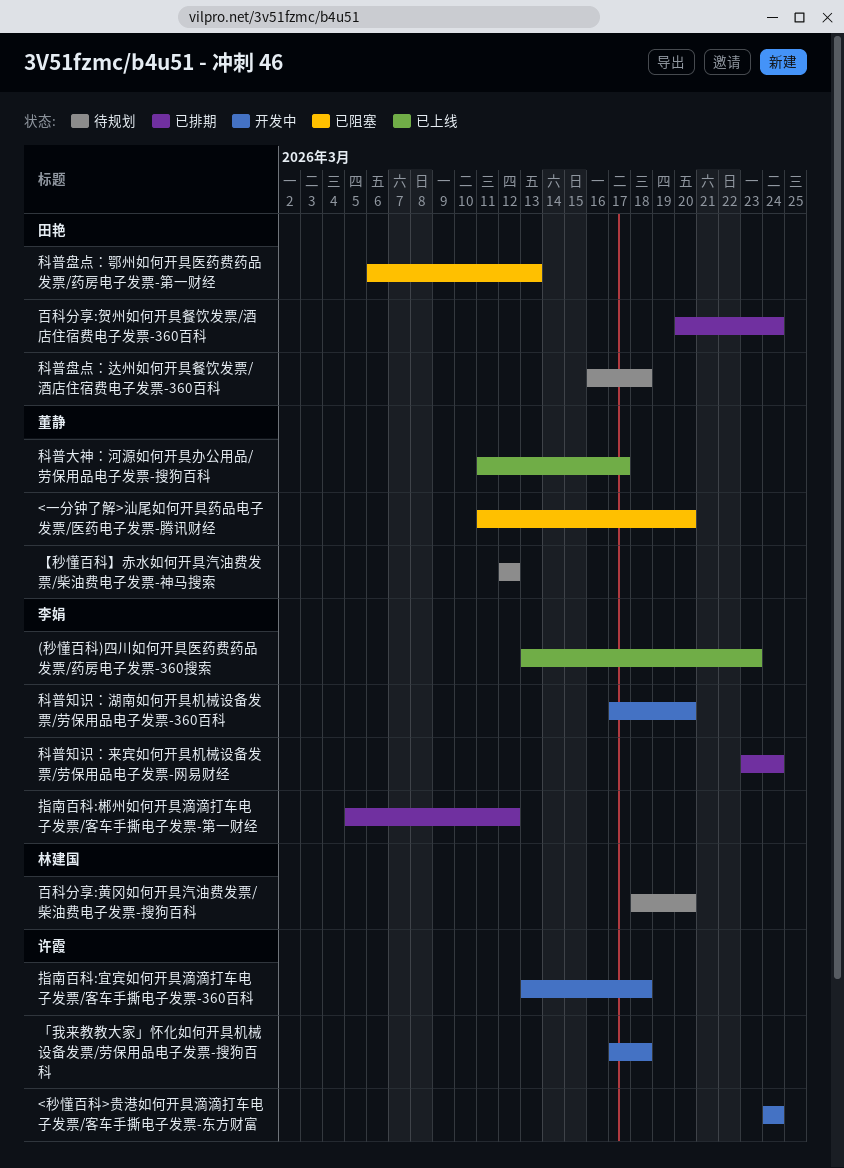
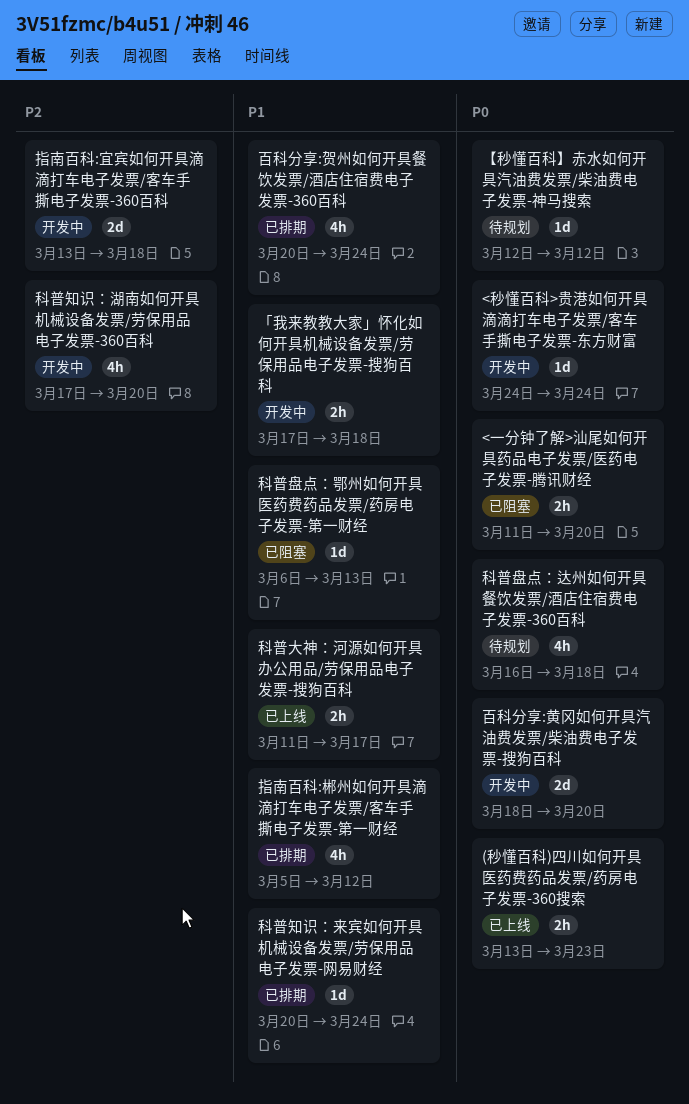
百科分享:黄冈如何开具汽油费发票/柴油费电子发票-搜狗百科, status: 待规划 -> 开发中
科普知识：来宾如何开具机械设备发票/劳保用品电子发票-网易财经, start: Mar 23 -> Mar 20

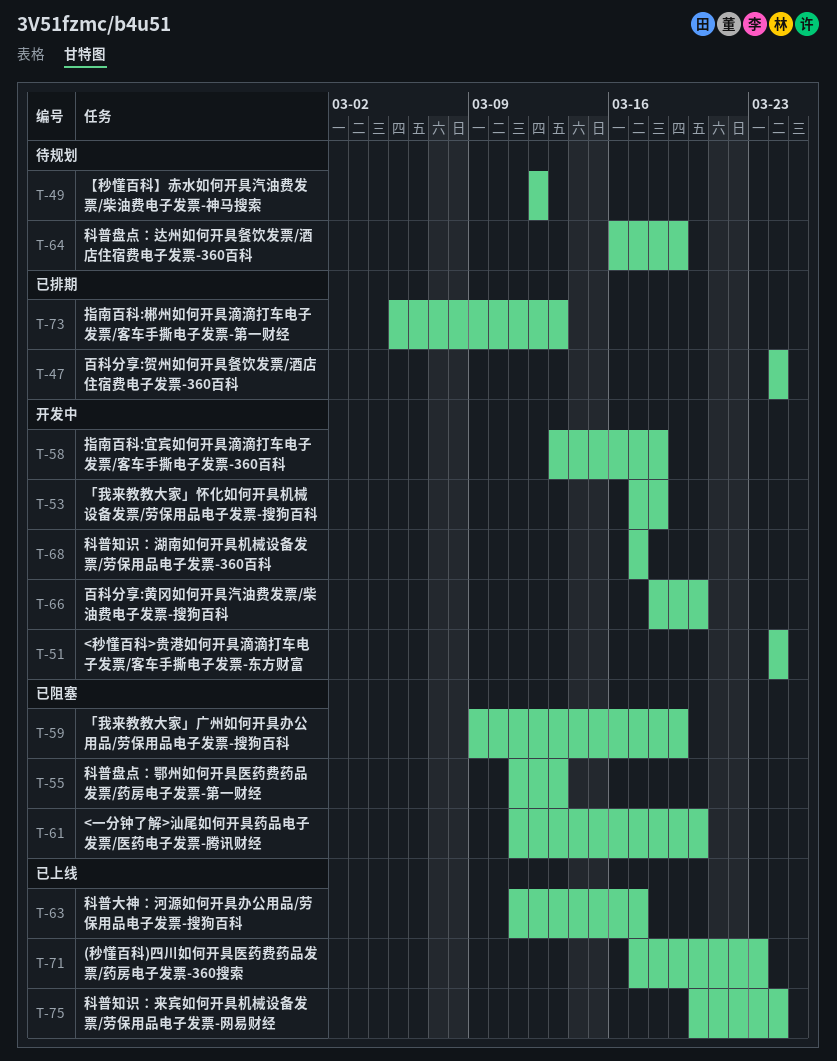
(秒懂百科)四川如何开具医药费药品发票/药房电子发票-360搜索, start: Mar 13 -> Mar 17
「我来教教大家」广州如何开具办公用品/劳保用品电子发票-搜狗百科: none -> present
指南百科:郴州如何开具滴滴打车电子发票/客车手撕电子发票-第一财经, due: Mar 12 -> Mar 13
百科分享:贺州如何开具餐饮发票/酒店住宿费电子发票-360百科, start: Mar 20 -> Mar 24
科普盘点：达州如何开具餐饮发票/酒店住宿费电子发票-360百科, due: Mar 18 -> Mar 19
科普盘点：鄂州如何开具医药费药品发票/药房电子发票-第一财经, start: Mar 6 -> Mar 11
科普知识：来宾如何开具机械设备发票/劳保用品电子发票-网易财经, status: 已排期 -> 已上线
科普知识：湖南如何开具机械设备发票/劳保用品电子发票-360百科, due: Mar 20 -> Mar 17

